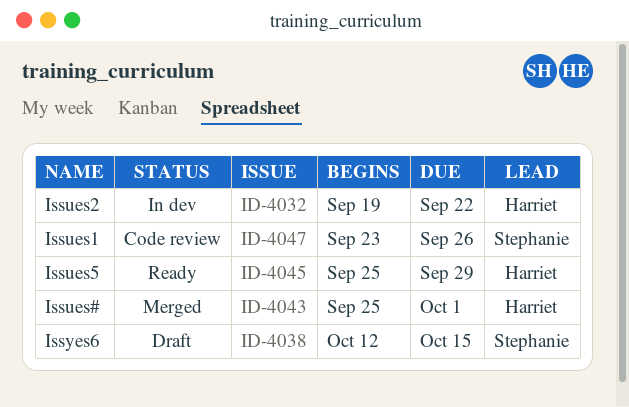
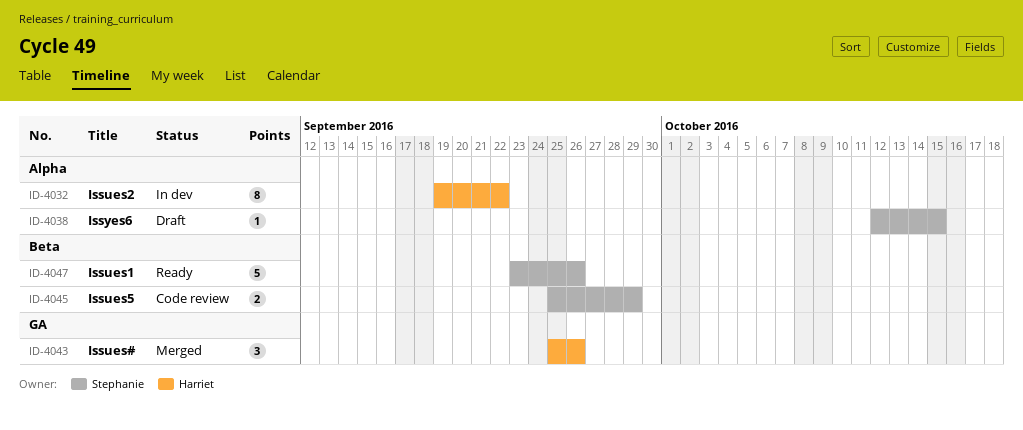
ID-4043, due: Oct 1 -> Sep 26
ID-4045, status: Ready -> Code review
ID-4045, owner: Harriet -> Stephanie
ID-4047, status: Code review -> Ready

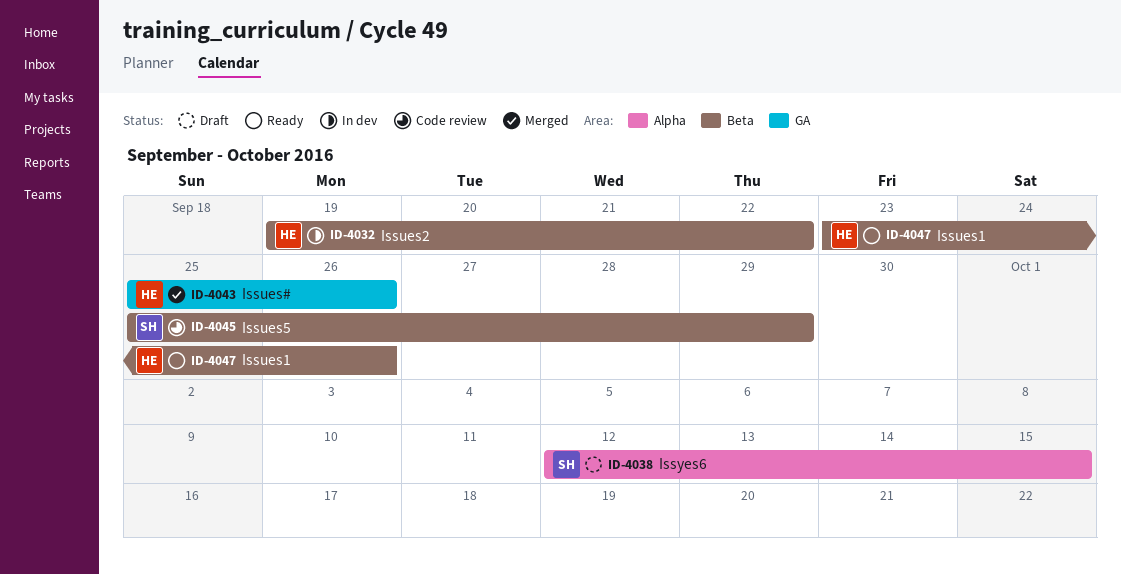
ID-4032, label: Alpha -> Beta
ID-4047, owner: Stephanie -> Harriet

